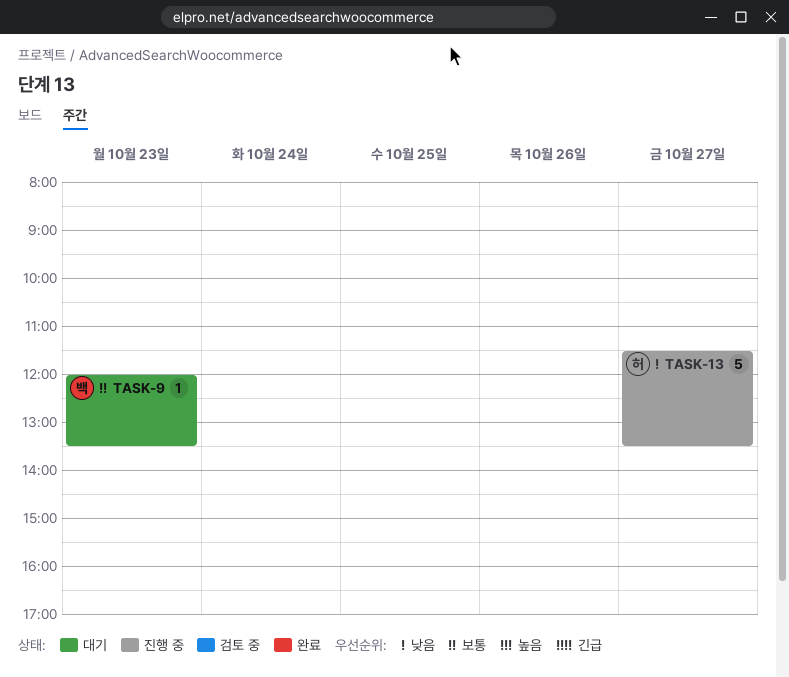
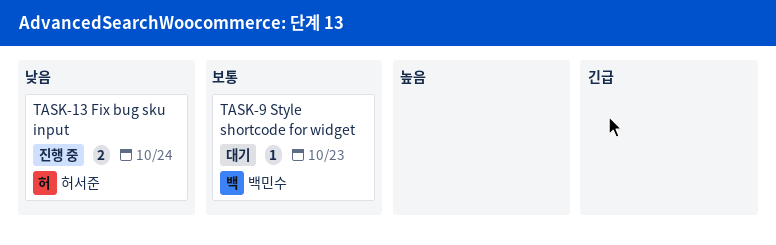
TASK-13, estimate: 5 -> 2
TASK-13, day: Oct 27 -> Oct 24

